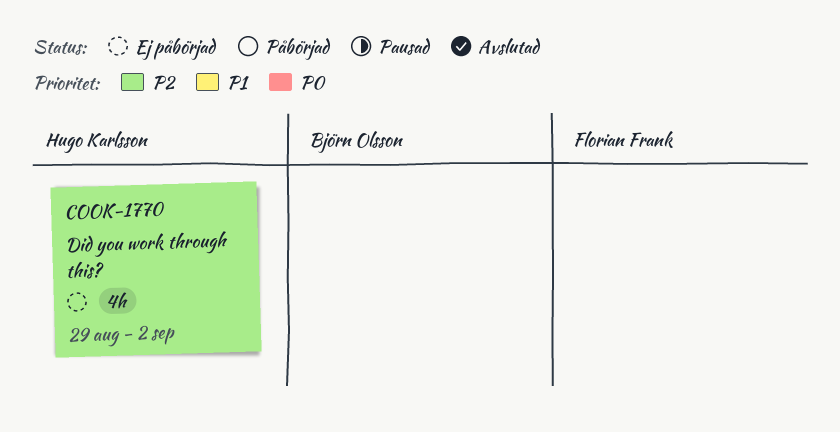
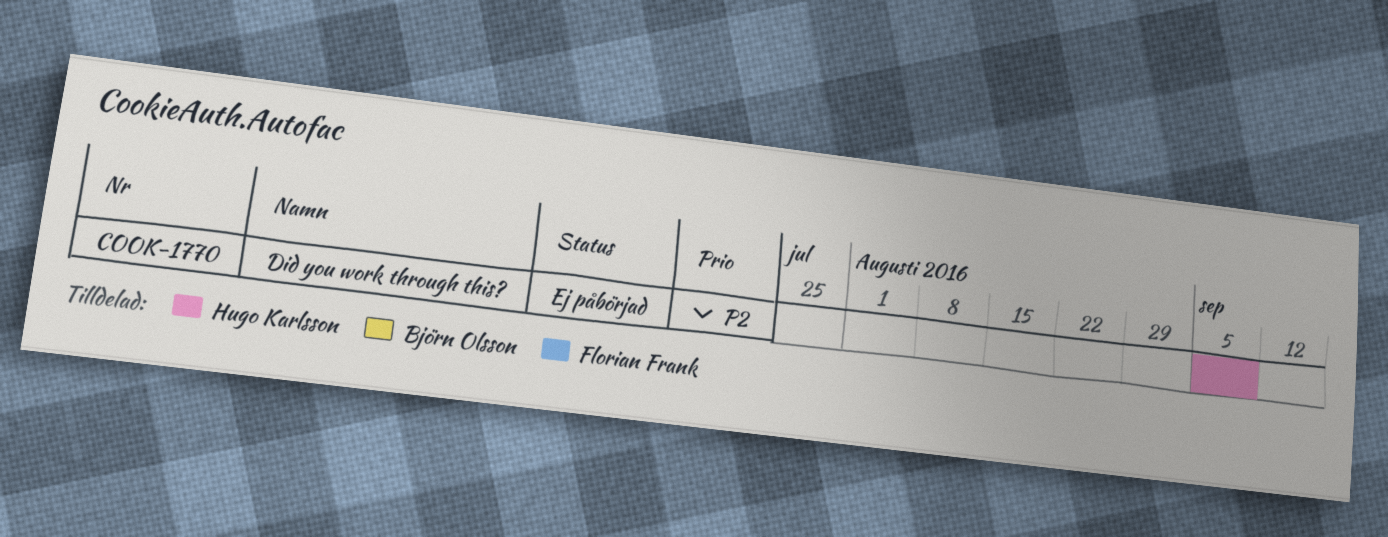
COOK-1770, start: Aug 29 -> Sep 5
COOK-1770, due: Sep 2 -> Sep 9

